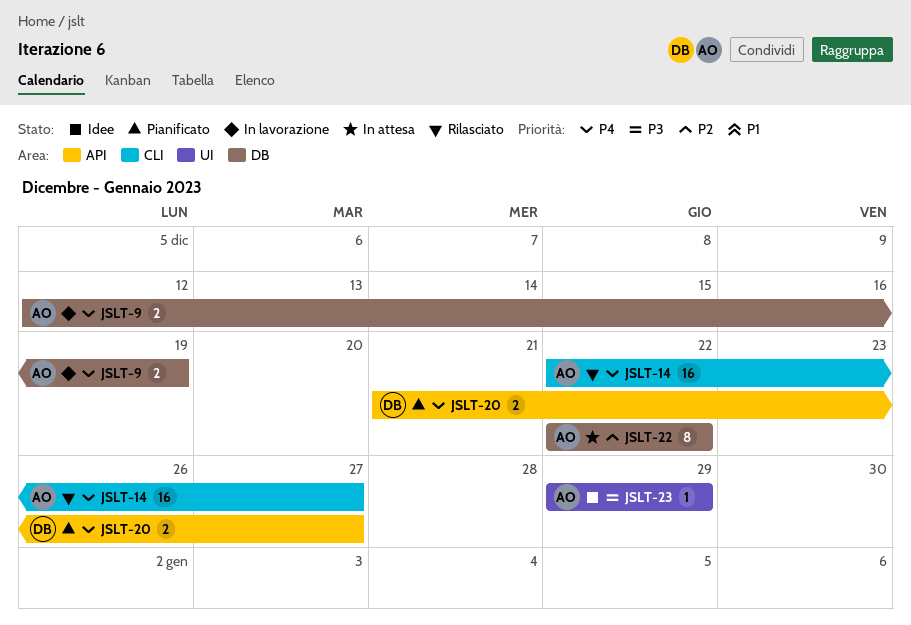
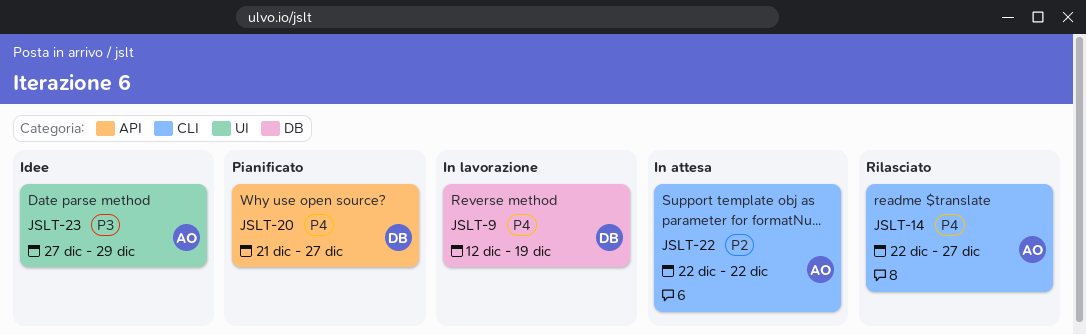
JSLT-9, owner: AO -> DB
JSLT-22, label: DB -> CLI
JSLT-23, start: Dec 29 -> Dec 27

